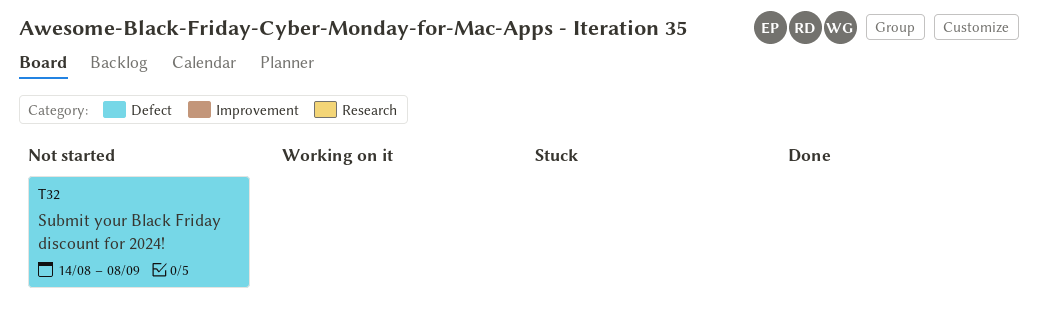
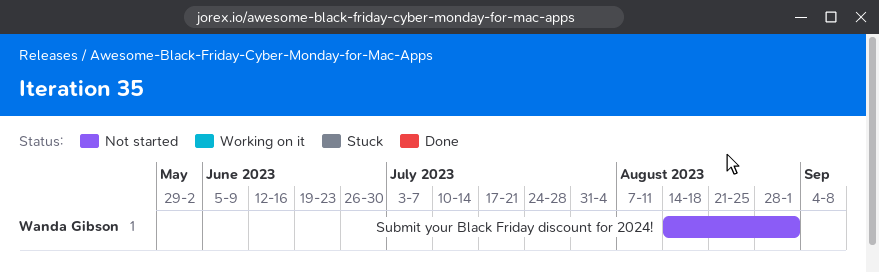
Submit your Black Friday discount for 2024!, due: Sep 8 -> Sep 1

